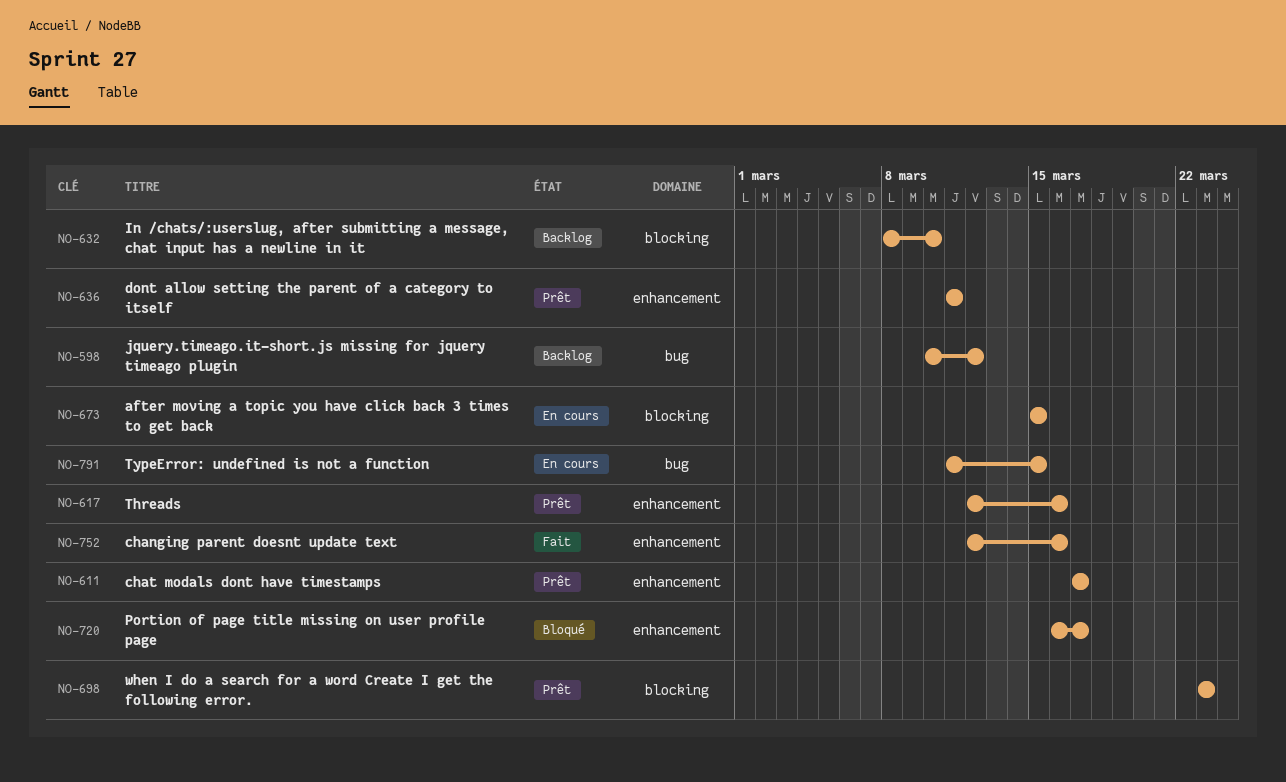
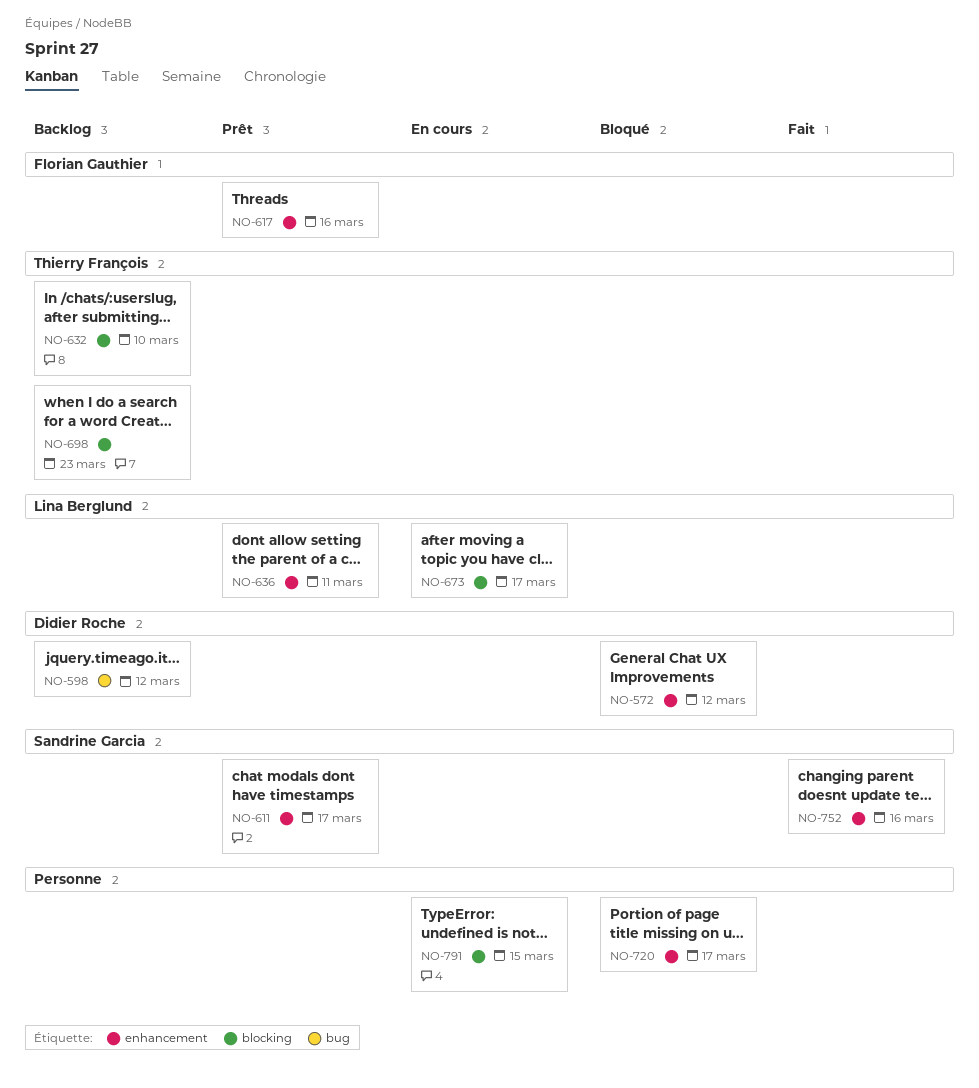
NO-572: none -> present
NO-673, due: Mar 15 -> Mar 17
NO-698, status: Prêt -> Backlog
NO-791, label: bug -> blocking

